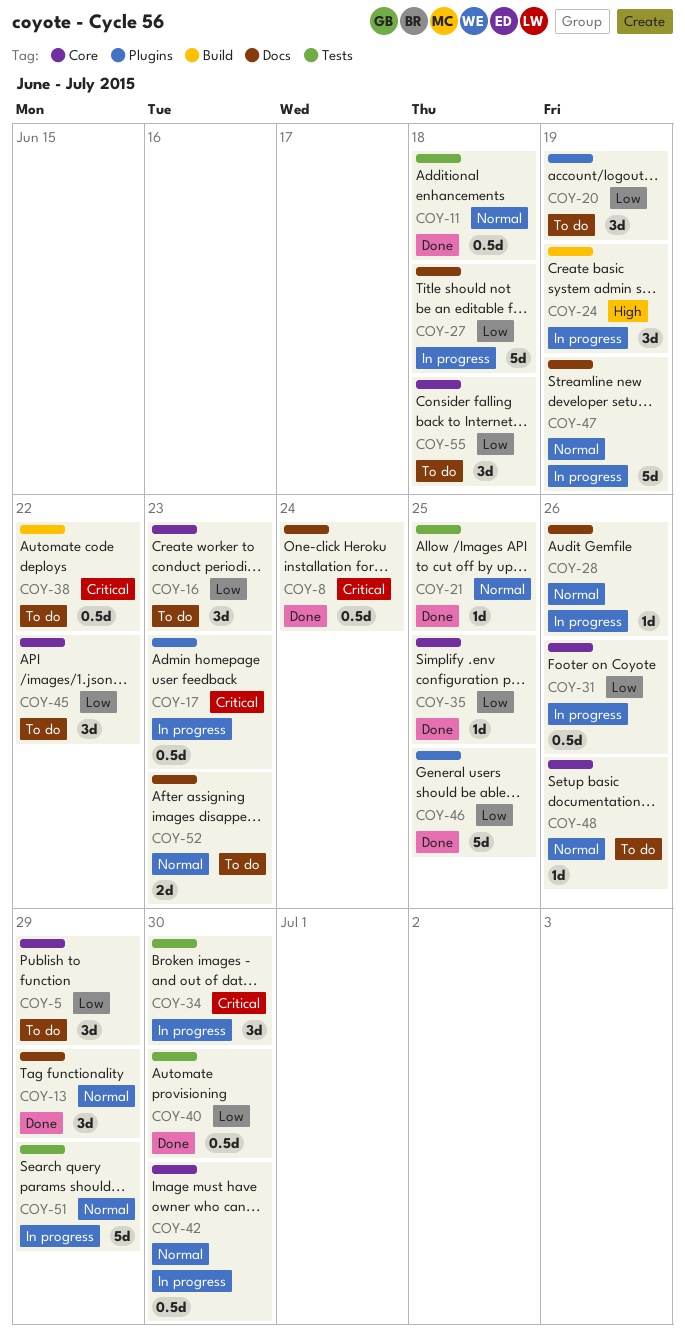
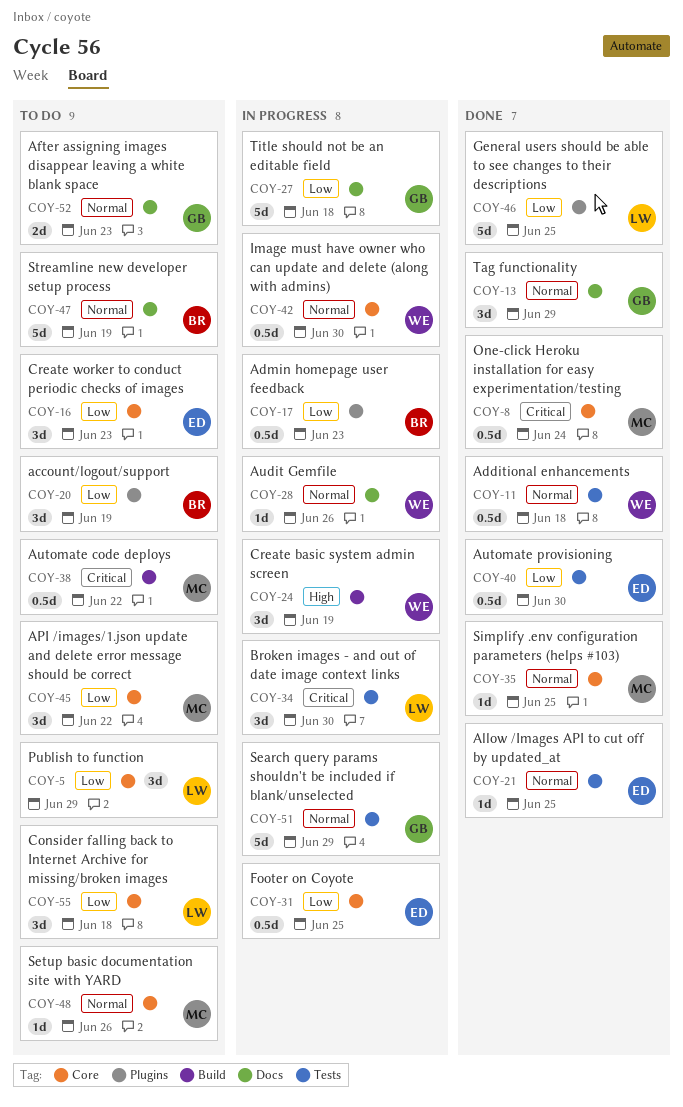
COY-8, label: Docs -> Core
COY-17, priority: Critical -> Low
COY-31, due: Jun 26 -> Jun 25
COY-35, priority: Low -> Normal
COY-47, status: In progress -> To do

